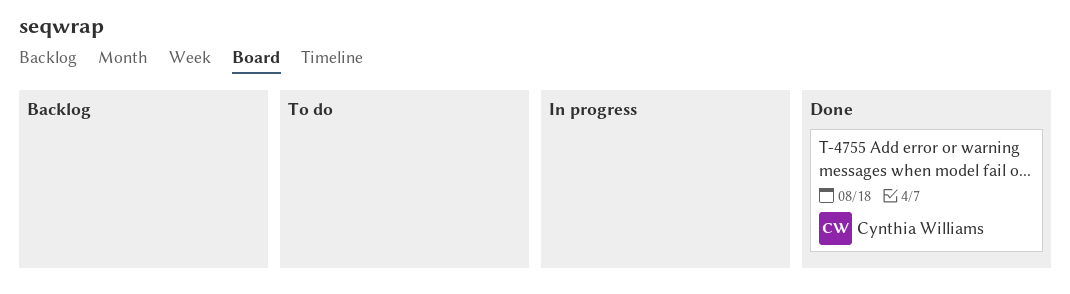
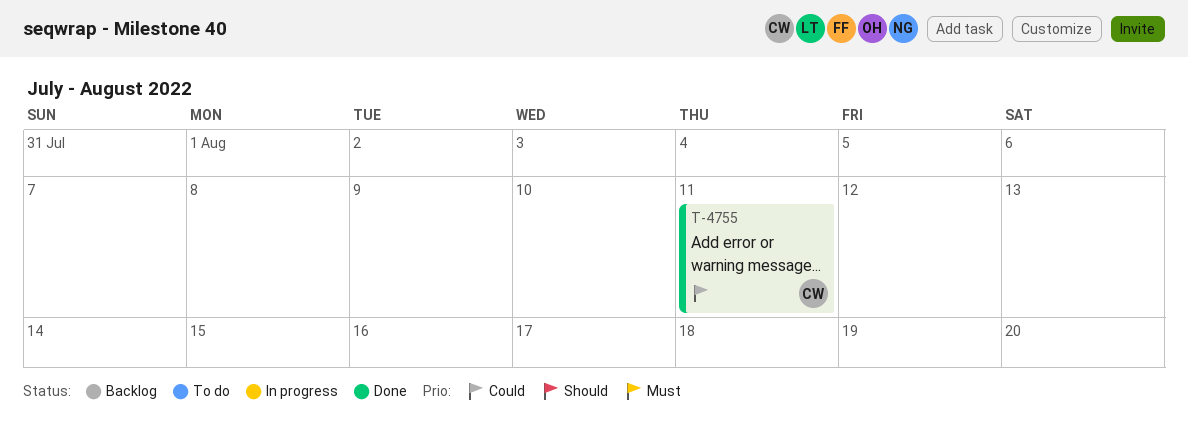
T-4755, due: Aug 18 -> Aug 11

